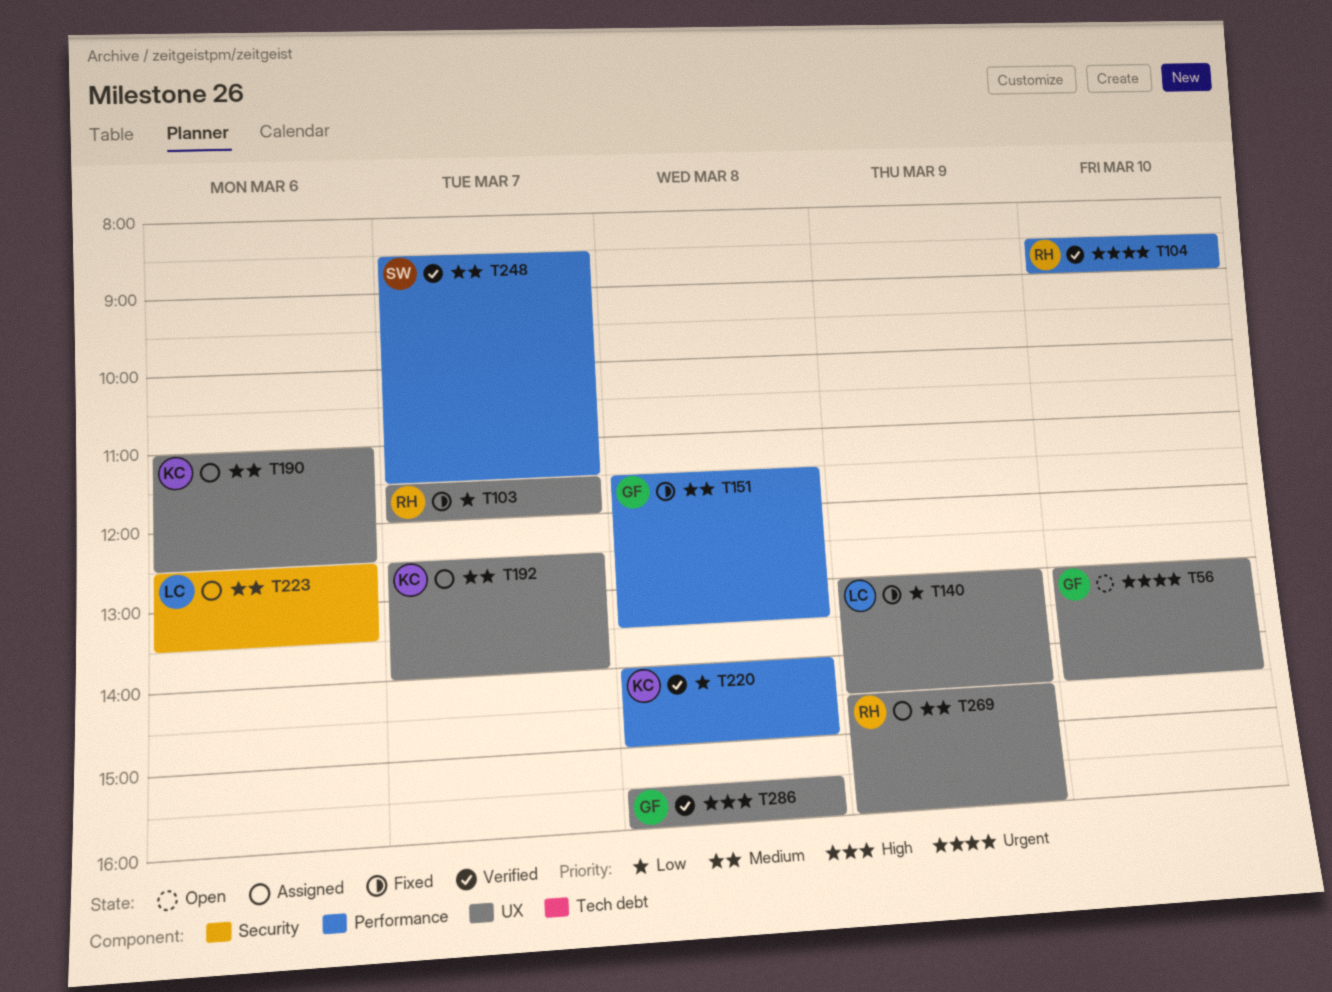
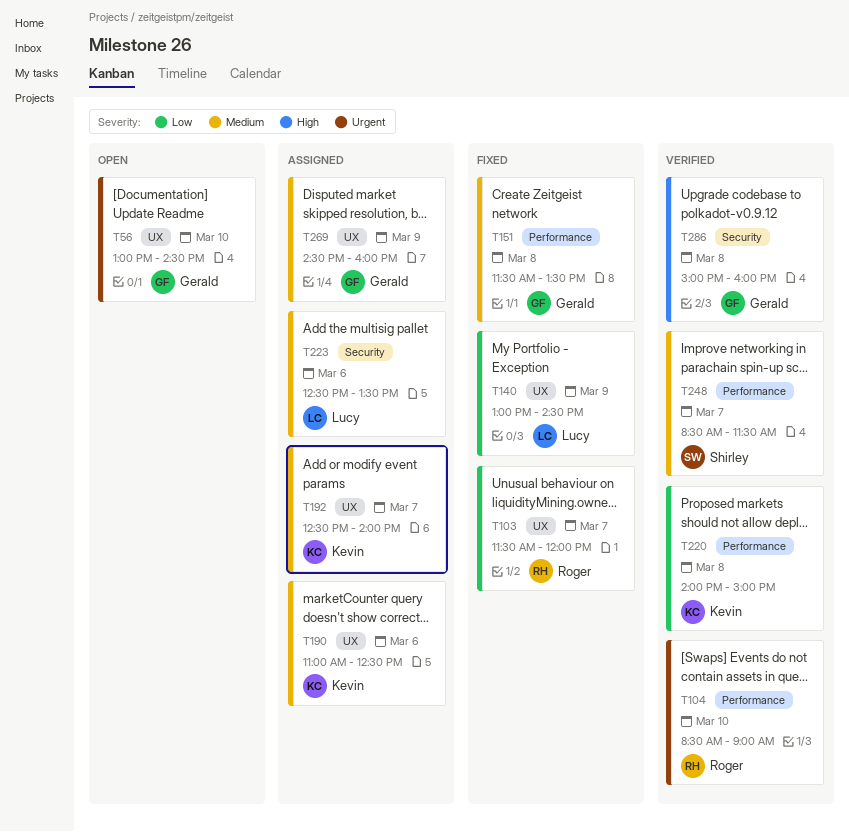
T269, owner: Roger -> Gerald
T286, label: UX -> Security
T286, begins: 15:30 -> 15:00

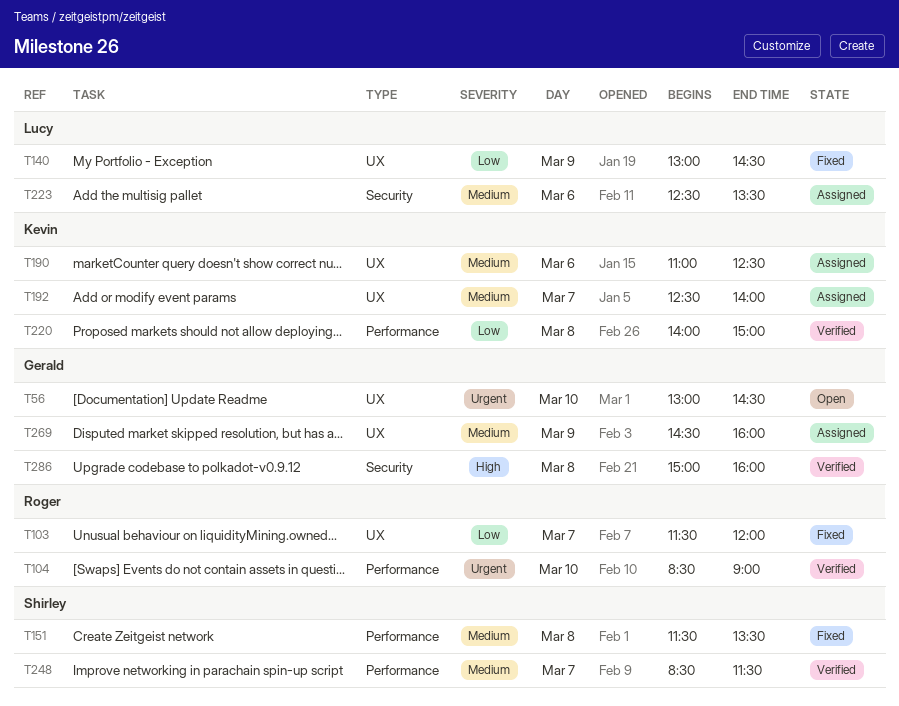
T151, owner: Gerald -> Shirley

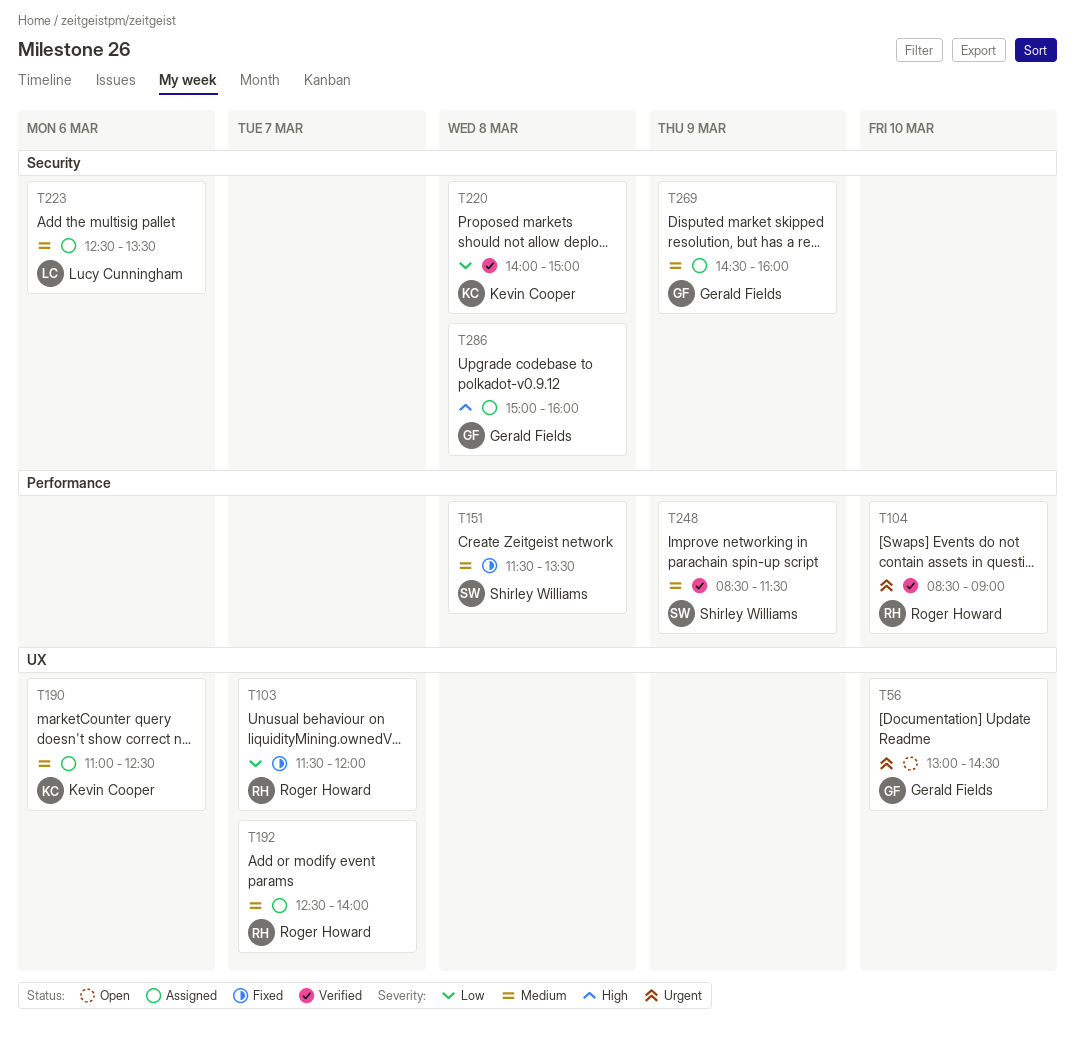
T140: present -> none
T192, owner: Kevin Cooper -> Roger Howard
T220, label: Performance -> Security
T248, day: Mar 7 -> Mar 9
T269, label: UX -> Security
T286, status: Verified -> Assigned

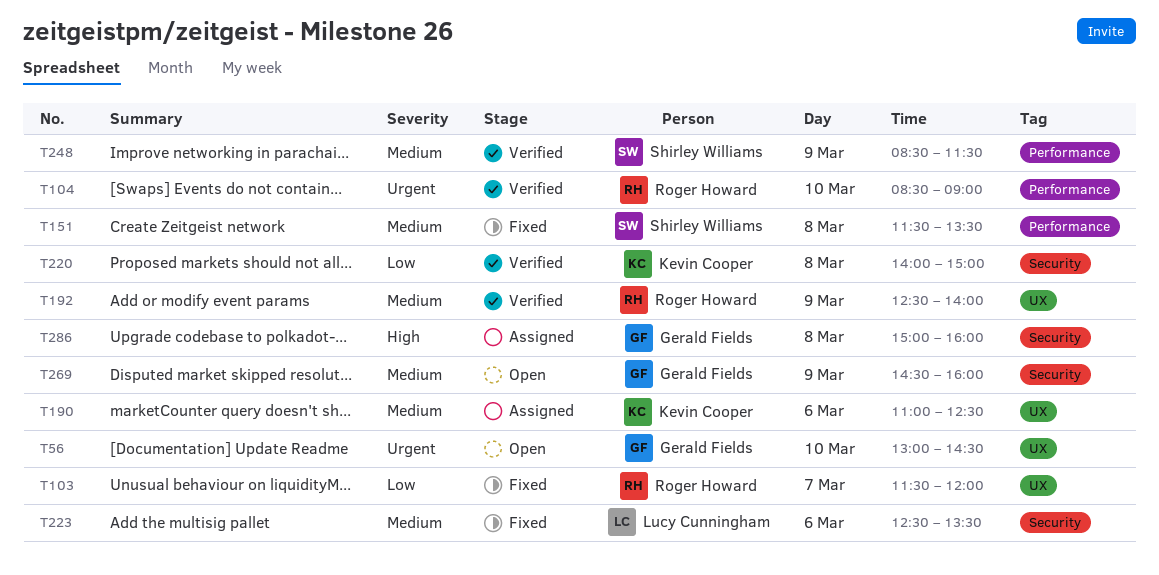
T192, status: Assigned -> Verified
T192, day: Mar 7 -> Mar 9
T223, status: Assigned -> Fixed
T269, status: Assigned -> Open

